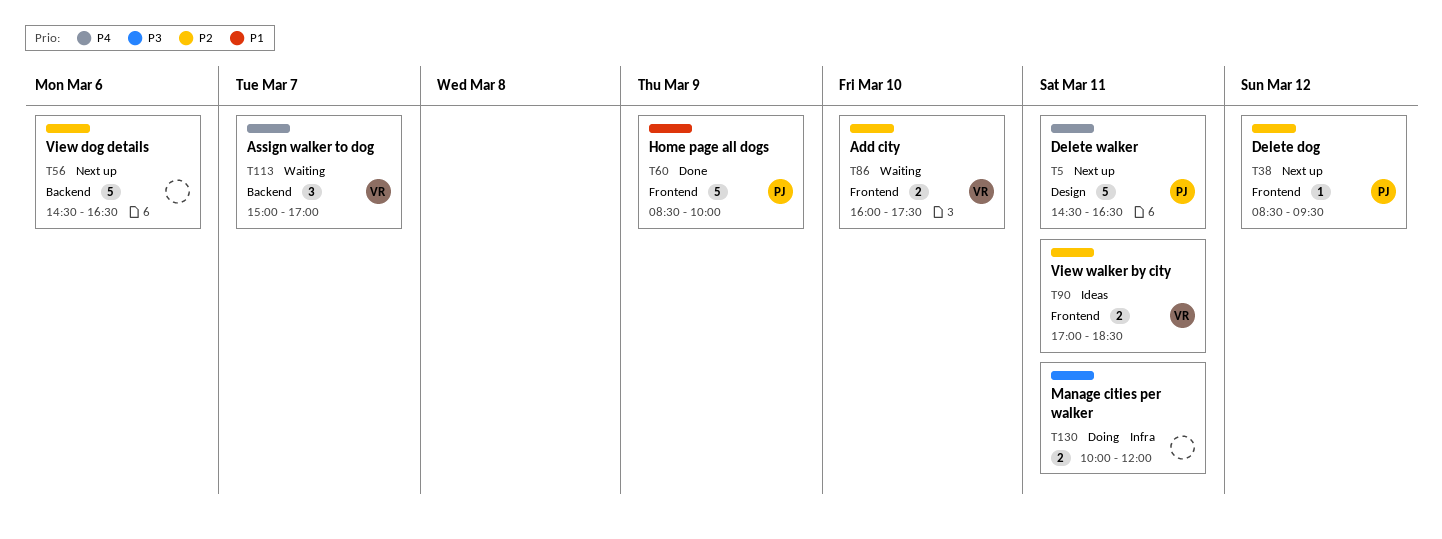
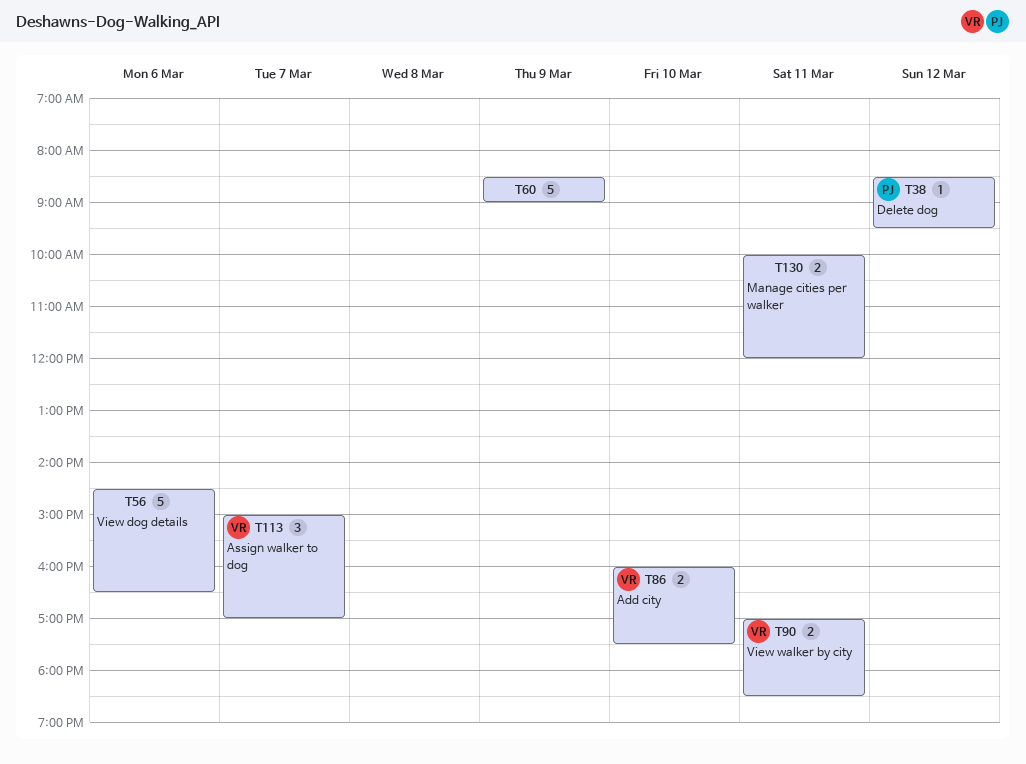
T5: present -> none
T60, owner: PJ -> none
T60, ends: 10:00 -> 09:00

